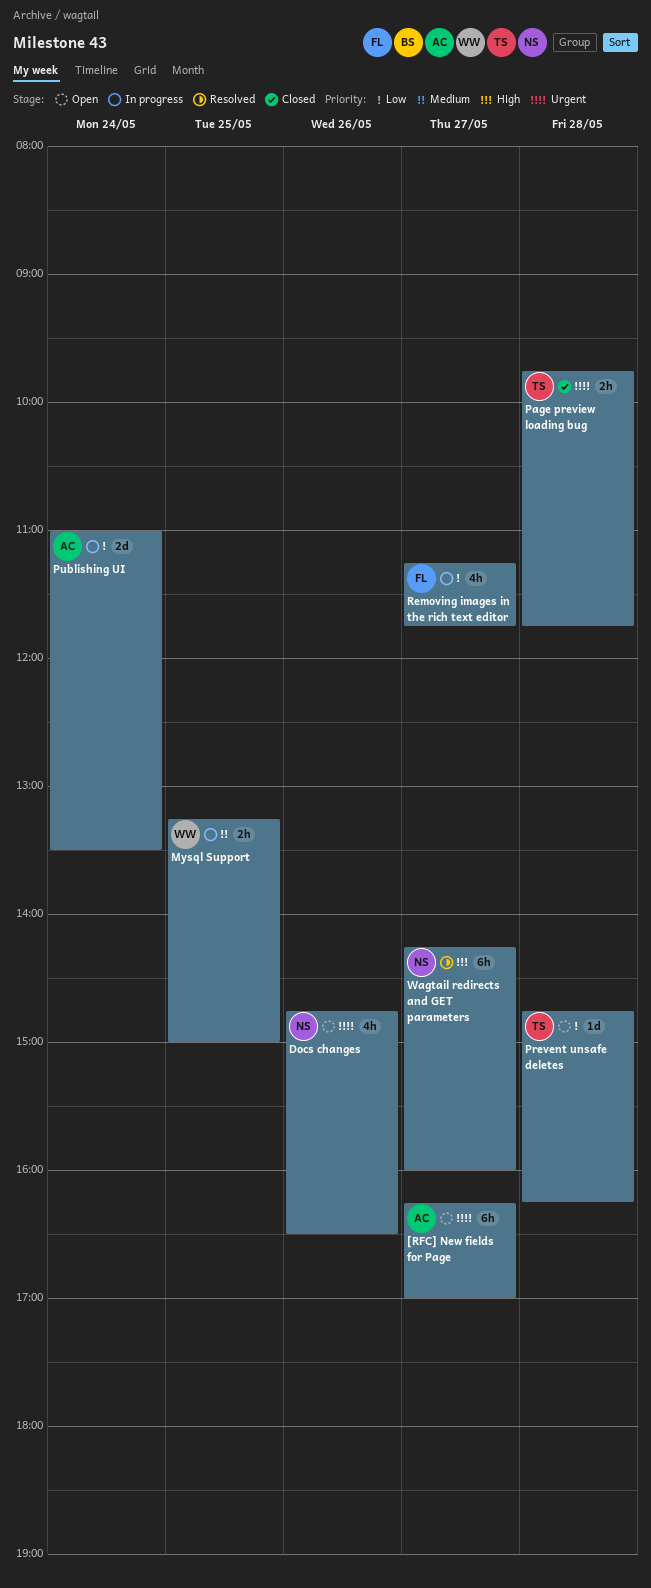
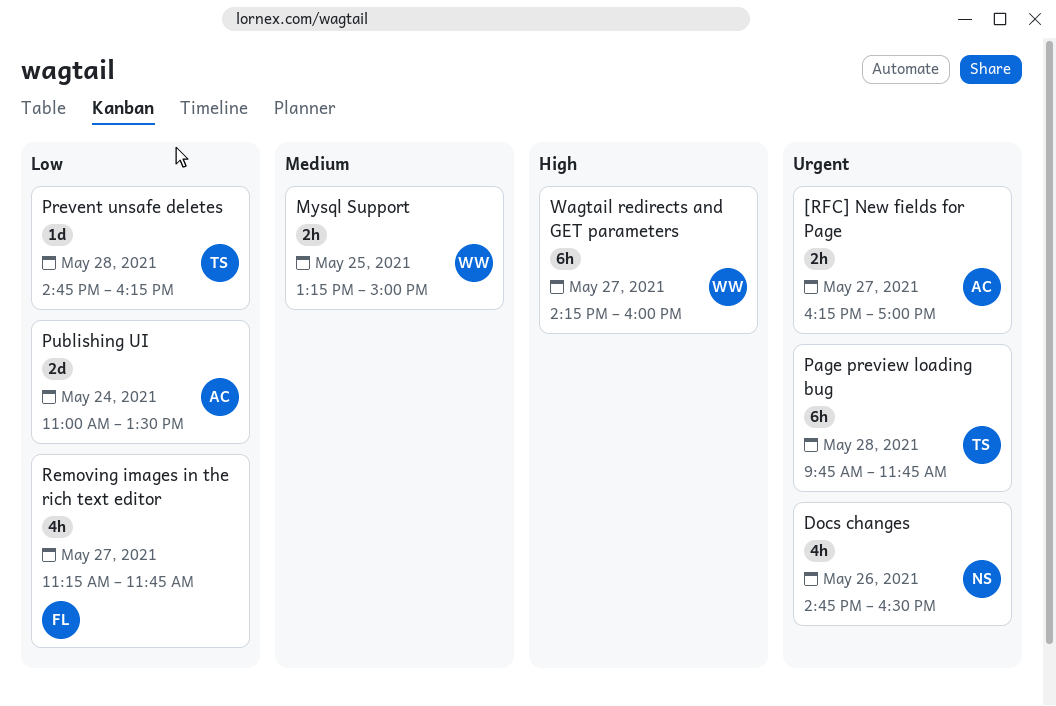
[RFC] New fields for Page, estimate: 6h -> 2h
Page preview loading bug, estimate: 2h -> 6h
Wagtail redirects and GET parameters, owner: NS -> WW

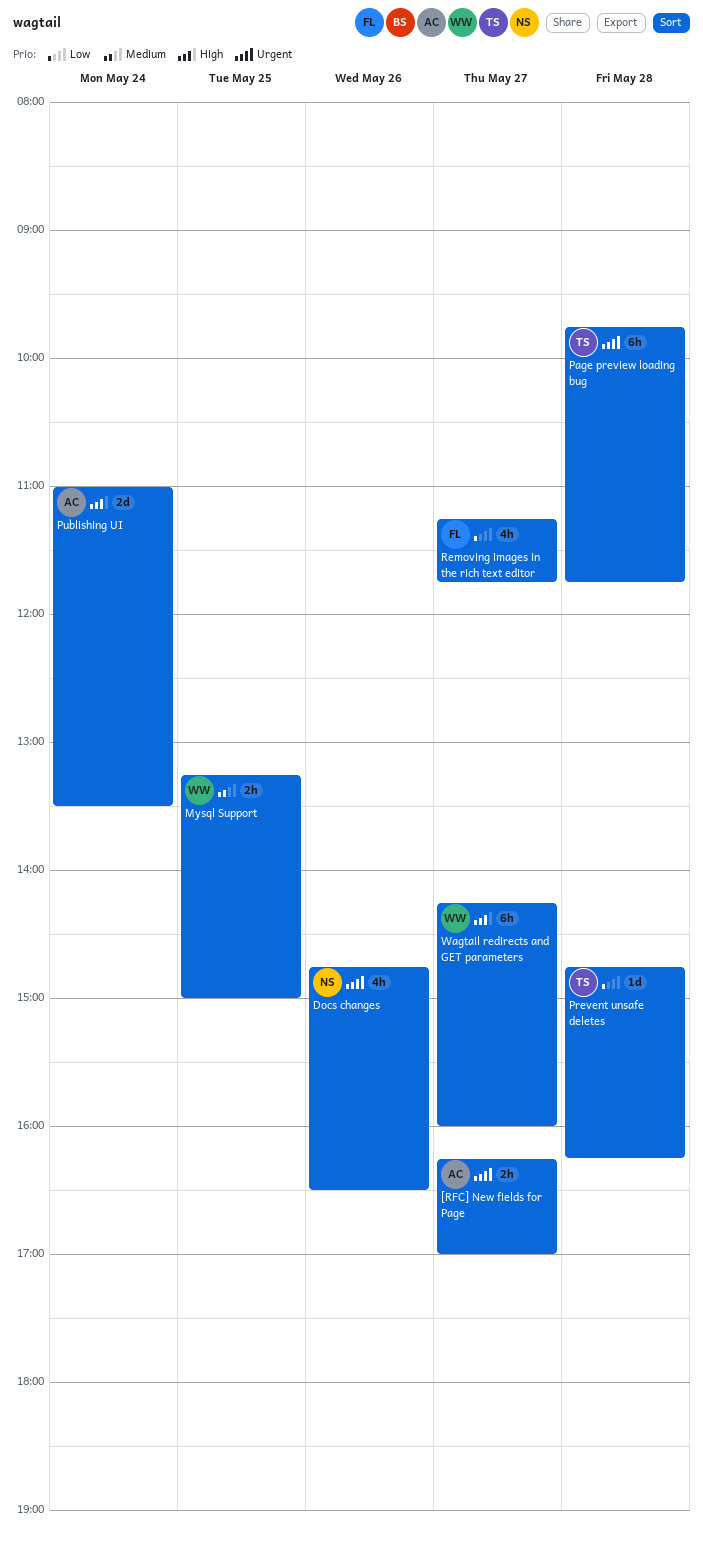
Publishing UI, priority: Low -> High

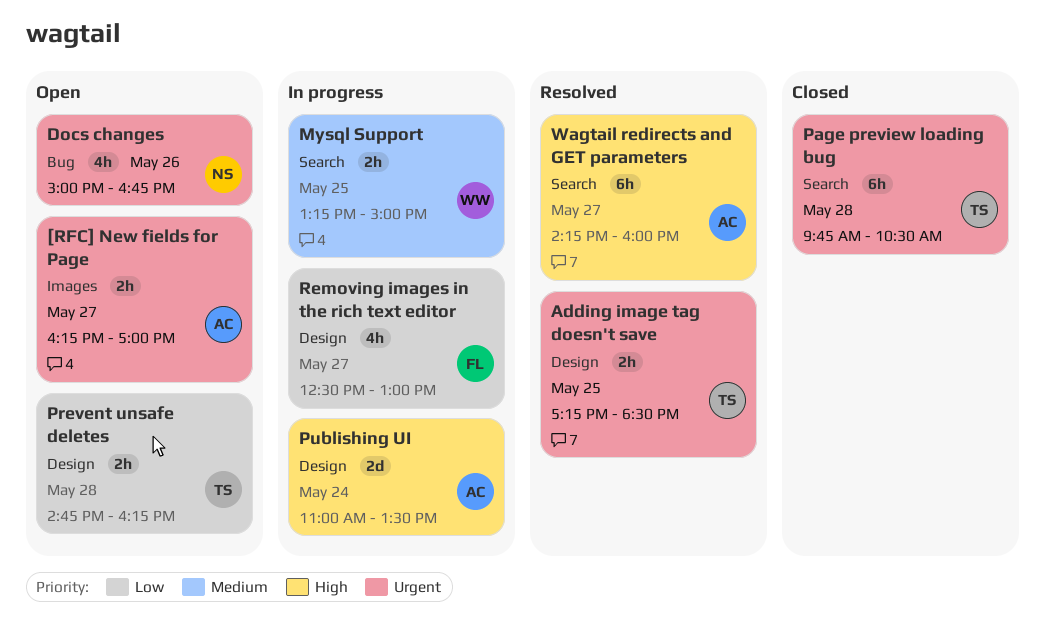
Adding image tag doesn't save: none -> present
Docs changes, begins: 14:45 -> 15:00
Docs changes, ends: 16:30 -> 16:45
Page preview loading bug, ends: 11:45 -> 10:30
Prevent unsafe deletes, estimate: 1d -> 2h
Removing images in the rich text editor, begins: 11:15 -> 12:30
Removing images in the rich text editor, ends: 11:45 -> 13:00
Wagtail redirects and GET parameters, owner: WW -> AC

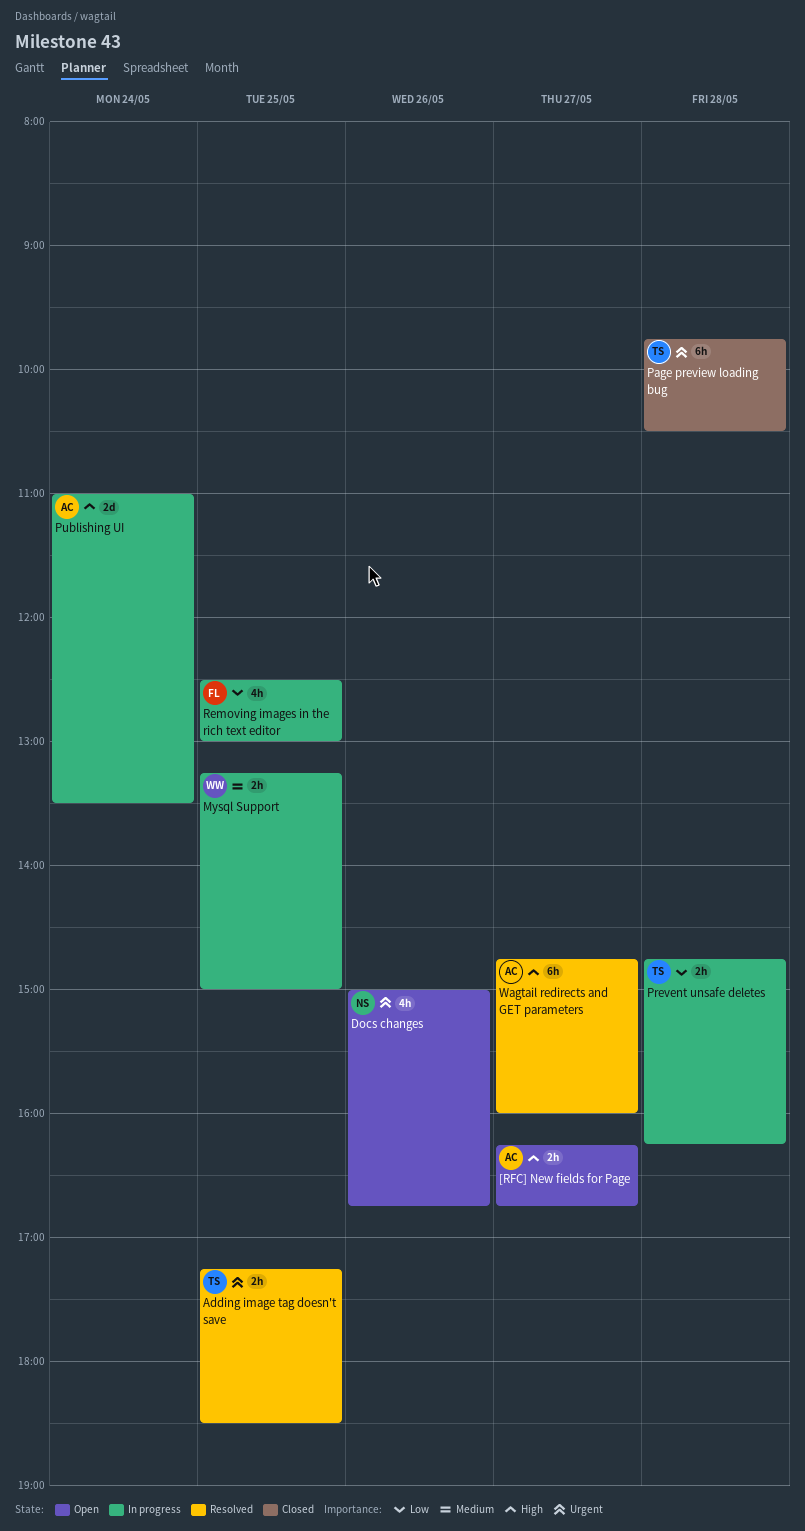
[RFC] New fields for Page, priority: Urgent -> High
[RFC] New fields for Page, ends: 17:00 -> 16:45
Prevent unsafe deletes, status: Open -> In progress
Removing images in the rich text editor, day: May 27 -> May 25
Wagtail redirects and GET parameters, begins: 14:15 -> 14:45

